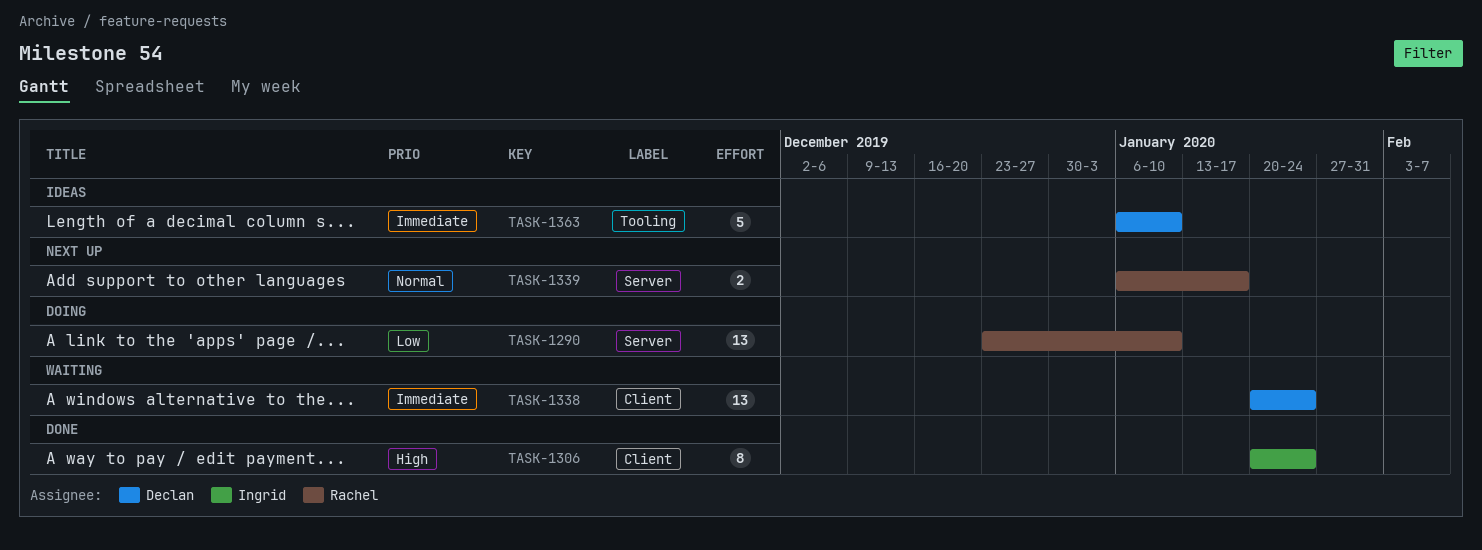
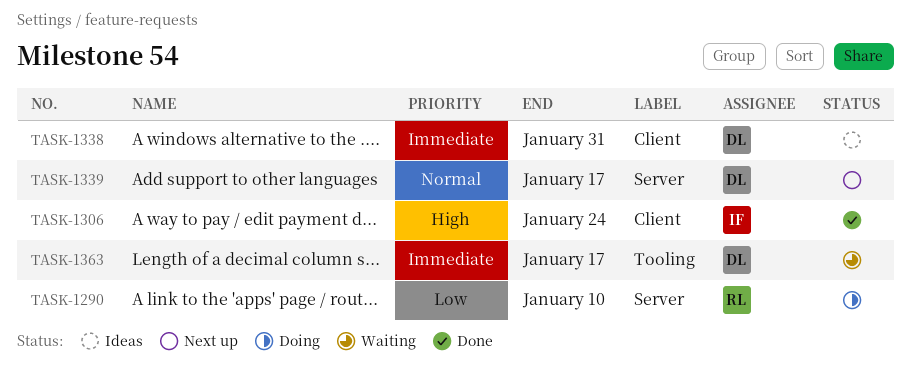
TASK-1338, status: Waiting -> Ideas
TASK-1338, due: Jan 24 -> Jan 31
TASK-1339, owner: Rachel -> Declan
TASK-1363, status: Ideas -> Waiting
TASK-1363, due: Jan 10 -> Jan 17

